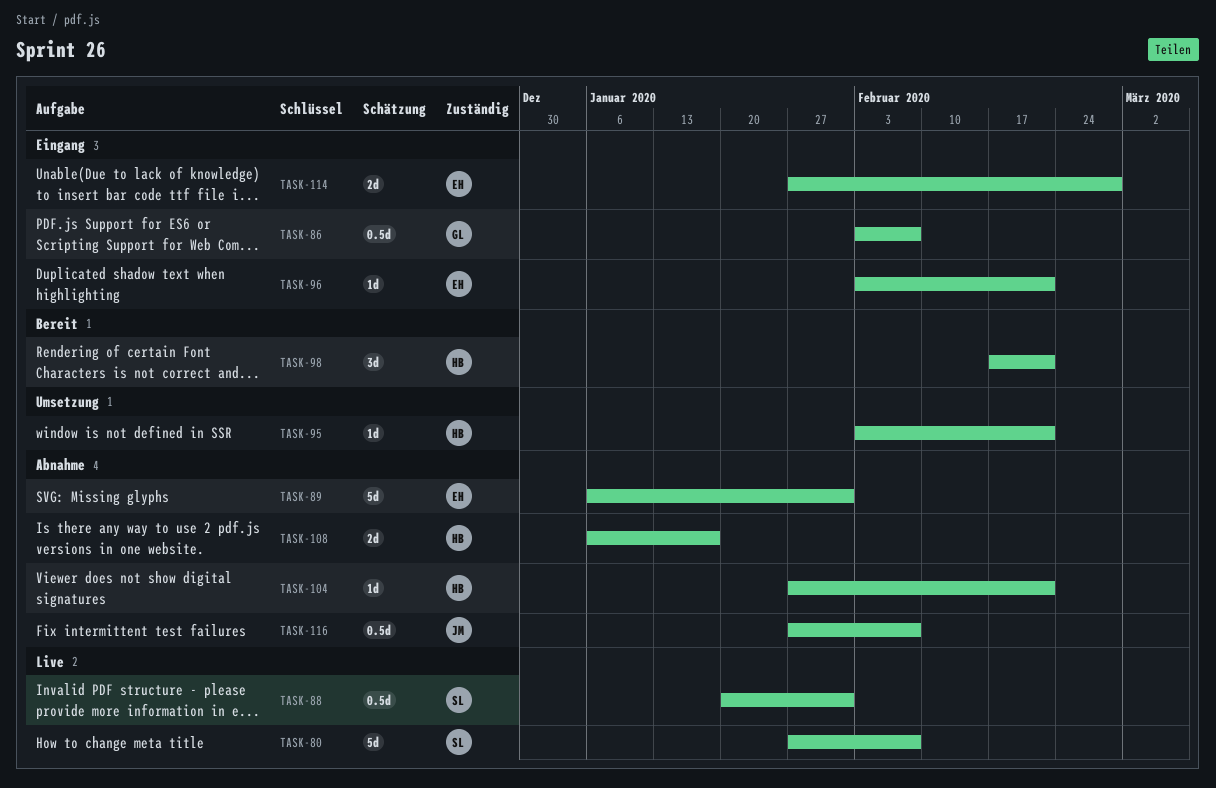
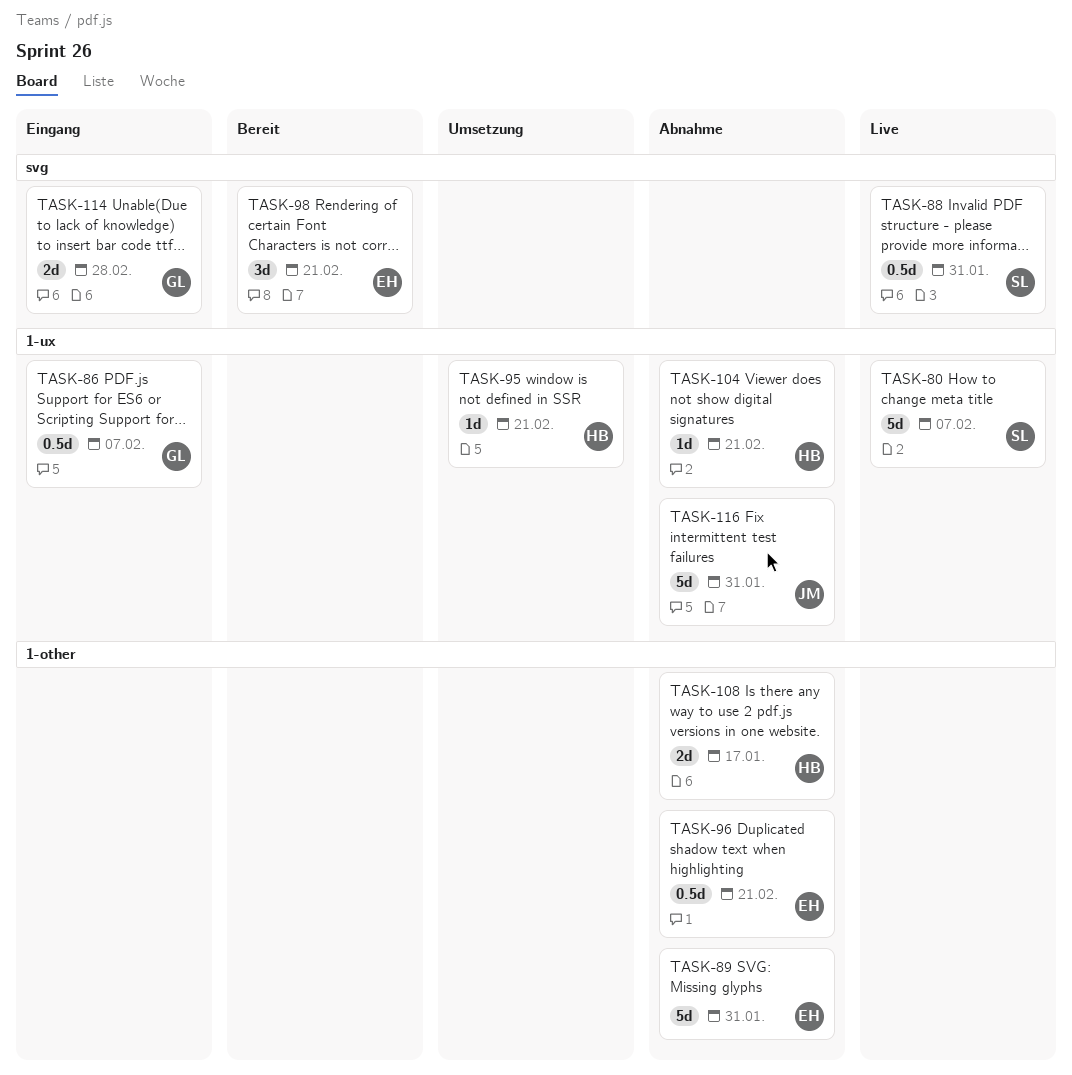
TASK-96, status: Eingang -> Abnahme
TASK-96, estimate: 1d -> 0.5d
TASK-98, owner: HB -> EH
TASK-114, owner: EH -> GL
TASK-116, estimate: 0.5d -> 5d
TASK-116, due: Feb 7 -> Jan 31

